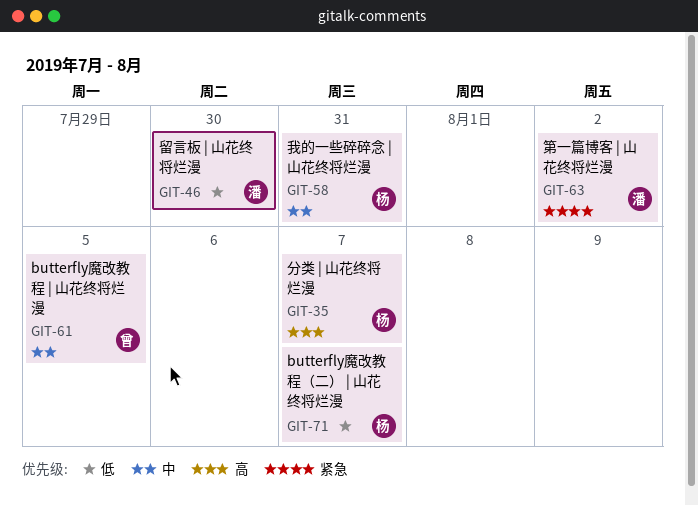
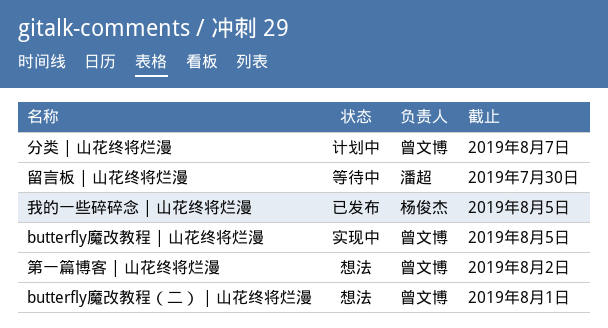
butterfly魔改教程（二） | 山花终将烂漫, owner: 杨俊杰 -> 曾文博
butterfly魔改教程（二） | 山花终将烂漫, due: Aug 7 -> Aug 1
分类 | 山花终将烂漫, owner: 杨俊杰 -> 曾文博
我的一些碎碎念 | 山花终将烂漫, due: Jul 31 -> Aug 5
第一篇博客 | 山花终将烂漫, owner: 潘超 -> 曾文博

